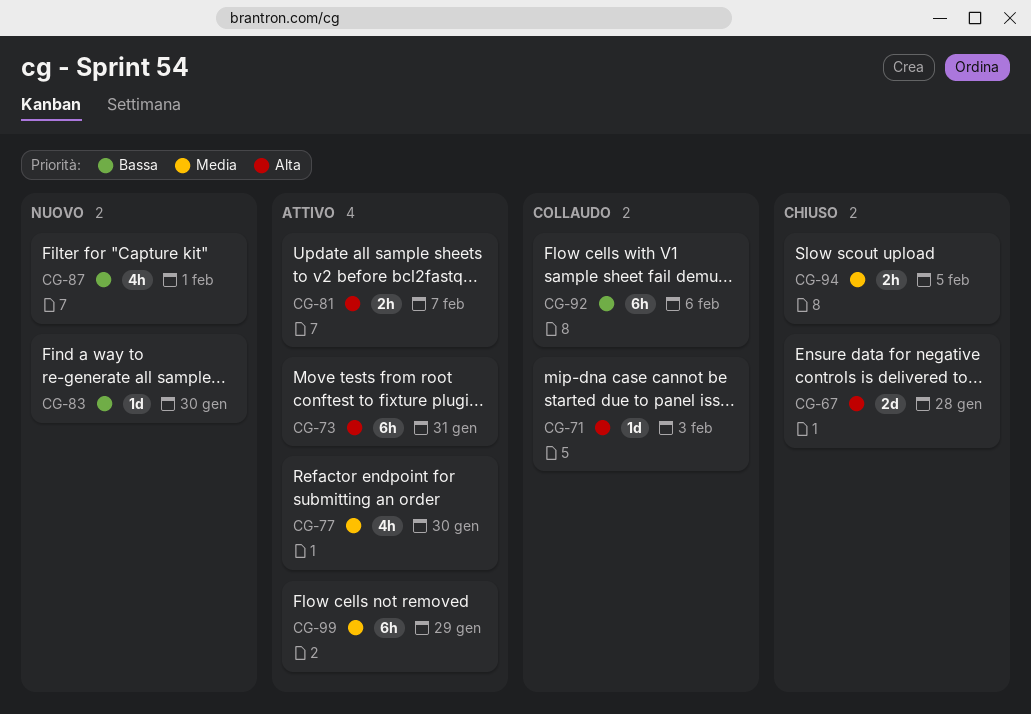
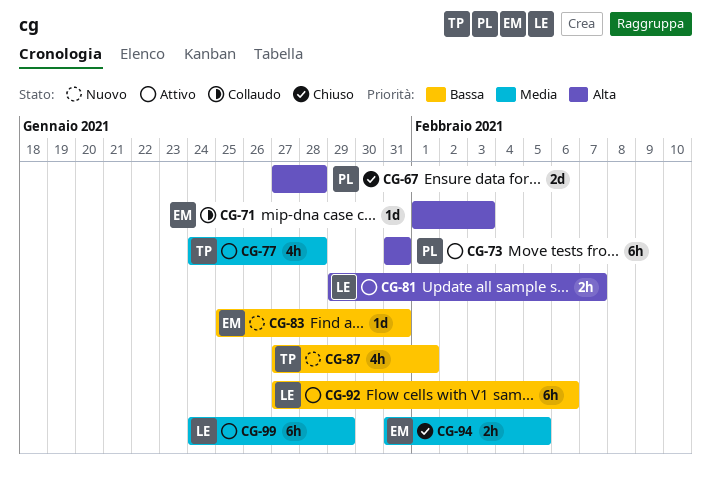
CG-77, due: Jan 30 -> Jan 28
CG-83, due: Jan 30 -> Jan 31
CG-92, status: Collaudo -> Attivo

